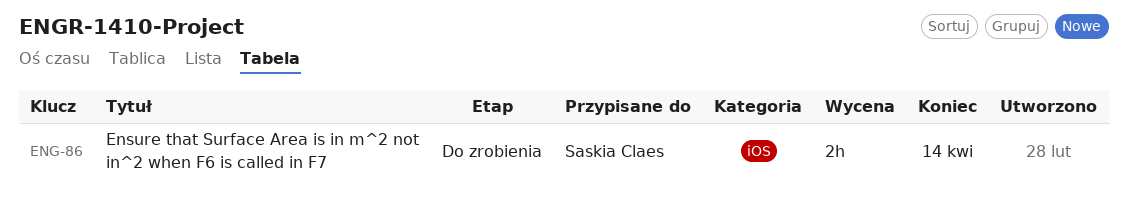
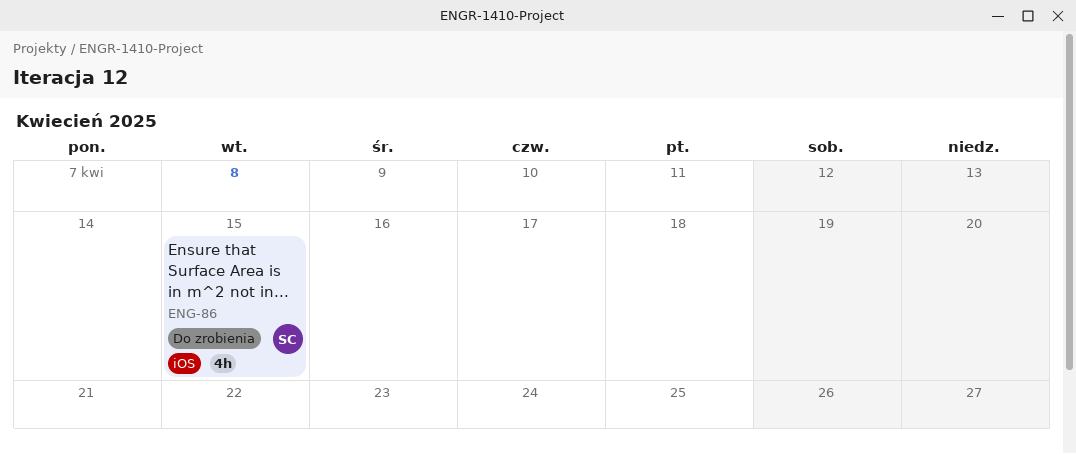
ENG-86, estimate: 2h -> 4h
ENG-86, due: Apr 14 -> Apr 15

